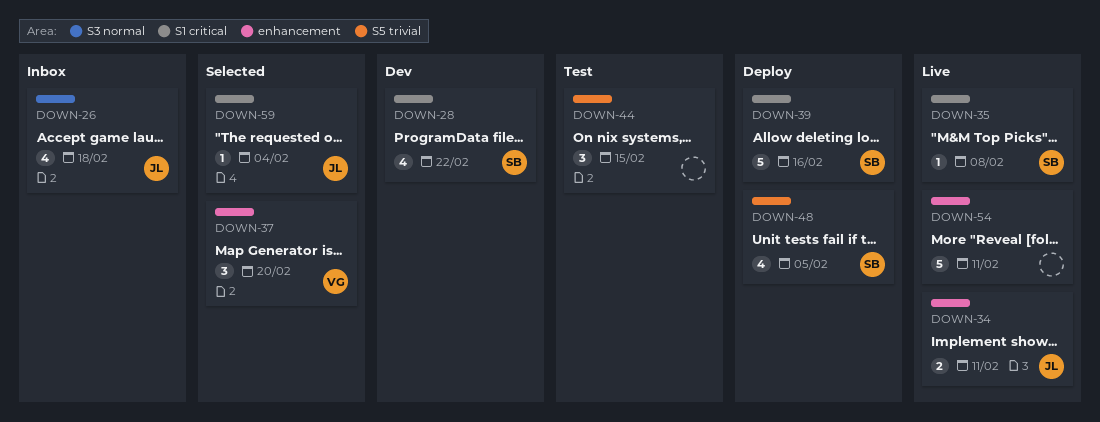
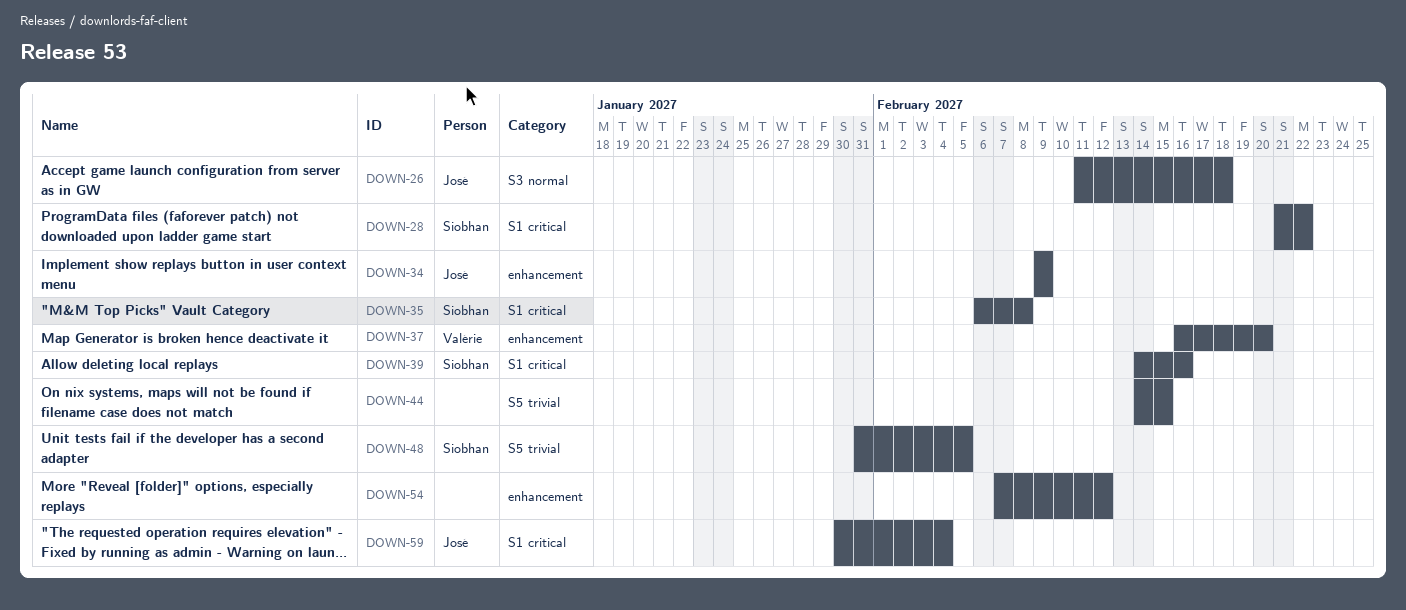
DOWN-34, due: Feb 11 -> Feb 9
DOWN-54, due: Feb 11 -> Feb 12

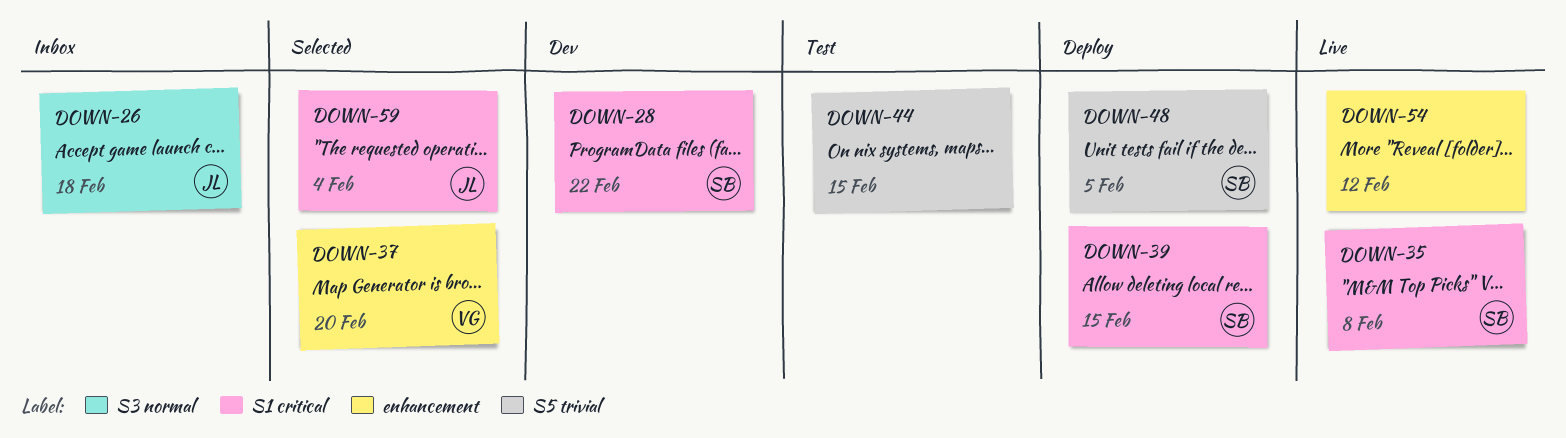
DOWN-34: present -> none
DOWN-39, due: Feb 16 -> Feb 15

